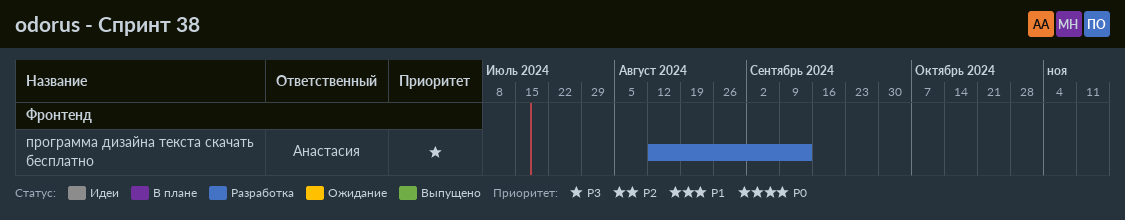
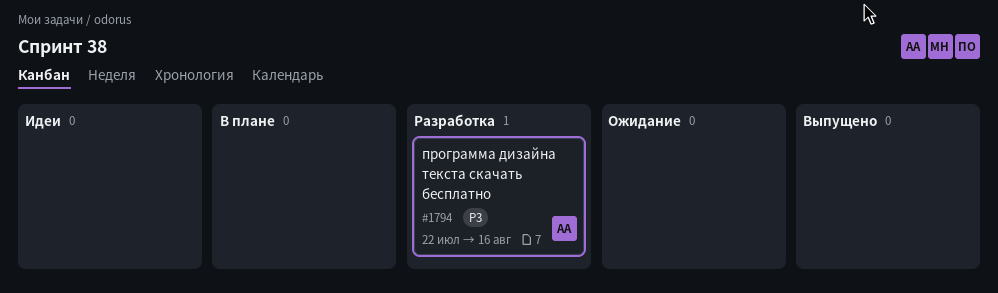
программа дизайна текста скачать бесплатно, start: Aug 12 -> Jul 22
программа дизайна текста скачать бесплатно, due: Sep 13 -> Aug 16

